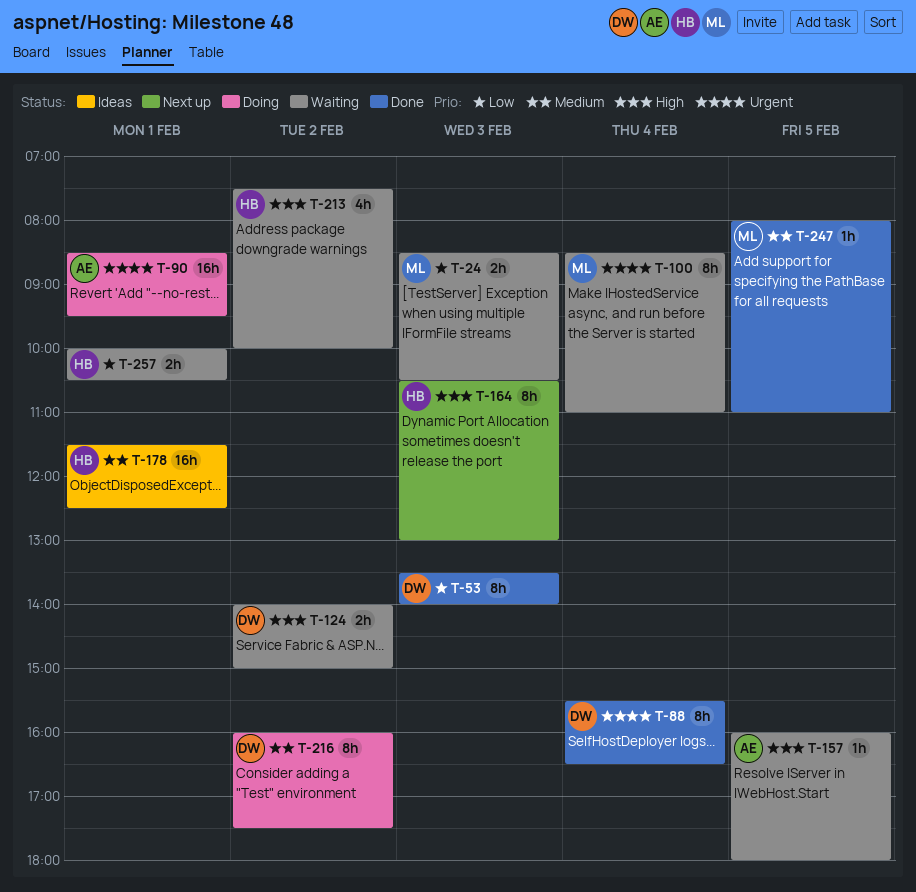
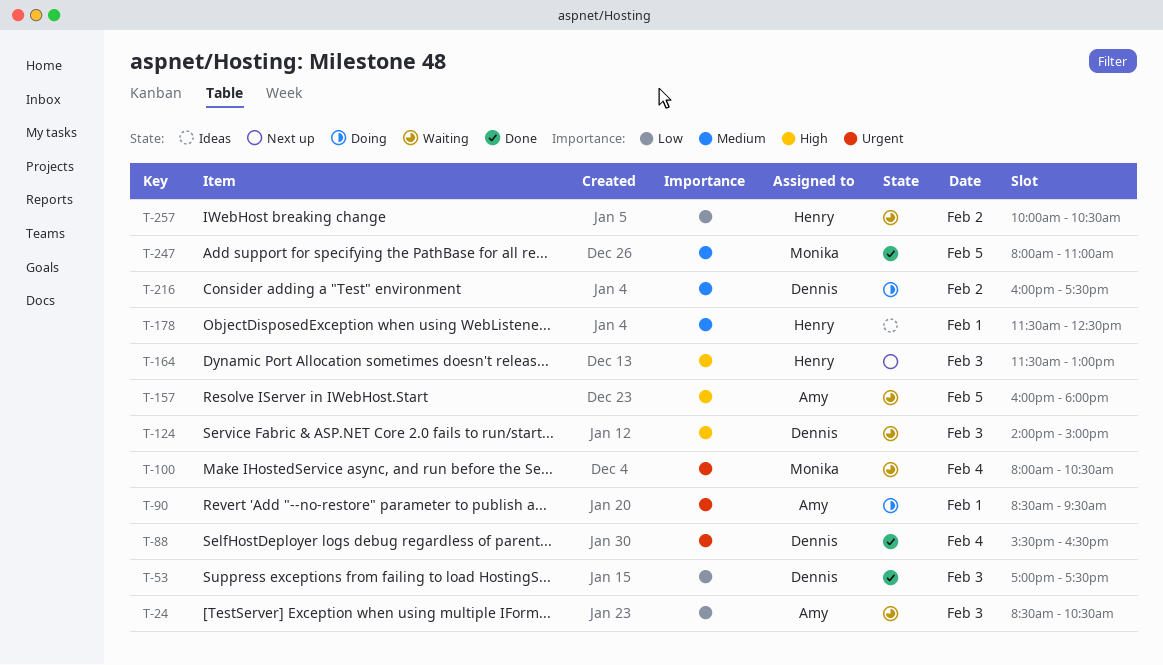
T-24, owner: Monika -> Amy
T-53, begins: 13:30 -> 17:00
T-53, ends: 14:00 -> 17:30
T-100, begins: 08:30 -> 08:00
T-100, ends: 11:00 -> 10:30
T-124, day: Feb 2 -> Feb 3
T-164, begins: 10:30 -> 11:30
T-213: present -> none
T-257, day: Feb 1 -> Feb 2

